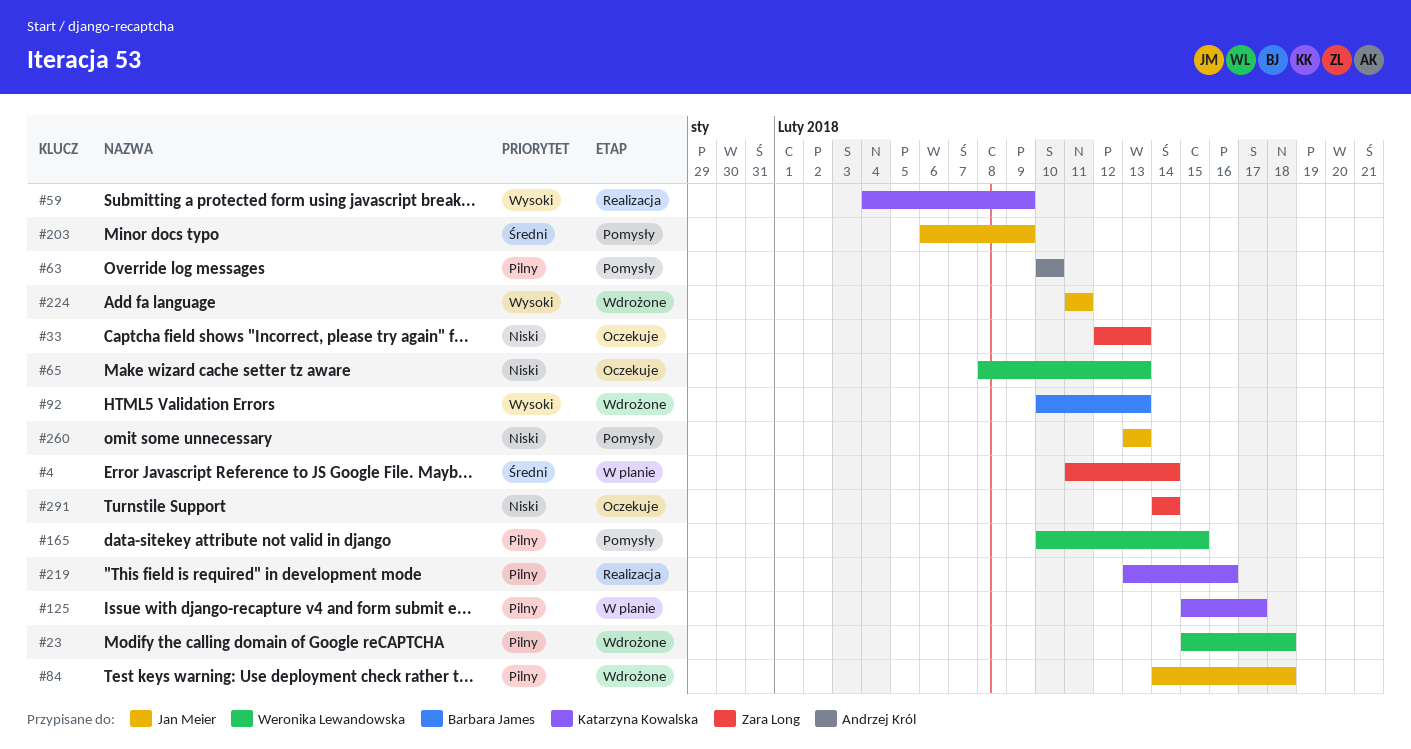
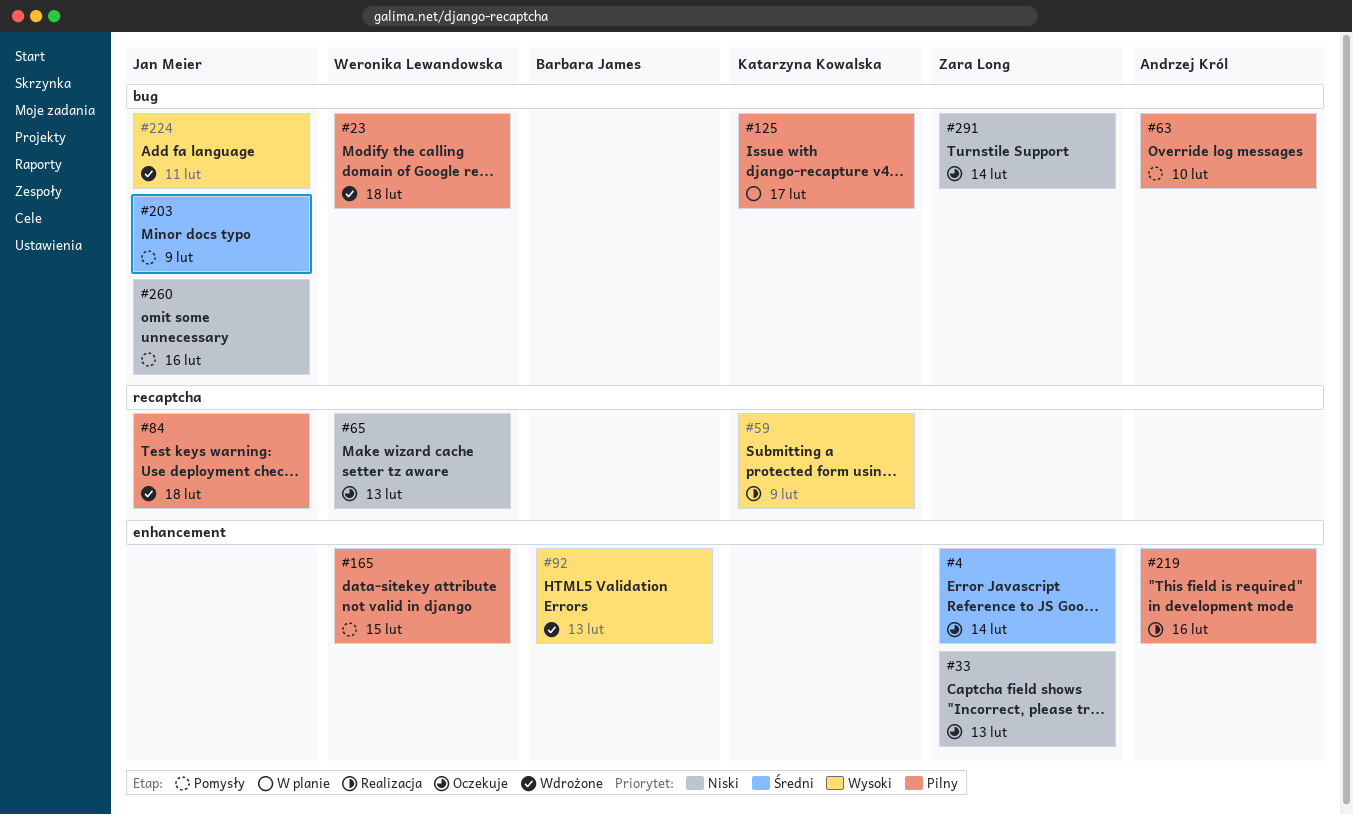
#4, status: W planie -> Oczekuje
#219, owner: Katarzyna Kowalska -> Andrzej Król
#260, due: Feb 13 -> Feb 16

